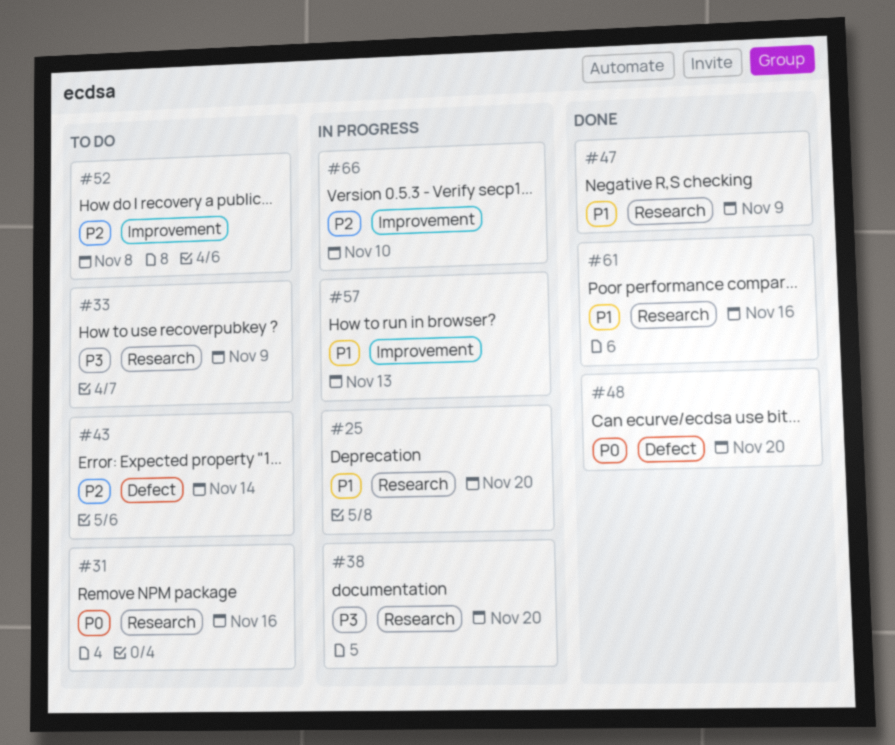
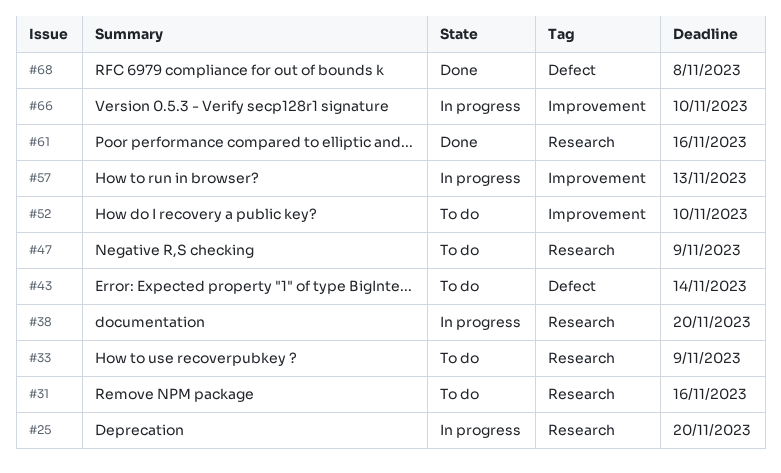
#47, status: Done -> To do
#48: present -> none
#52, due: Nov 8 -> Nov 10
#68: none -> present

